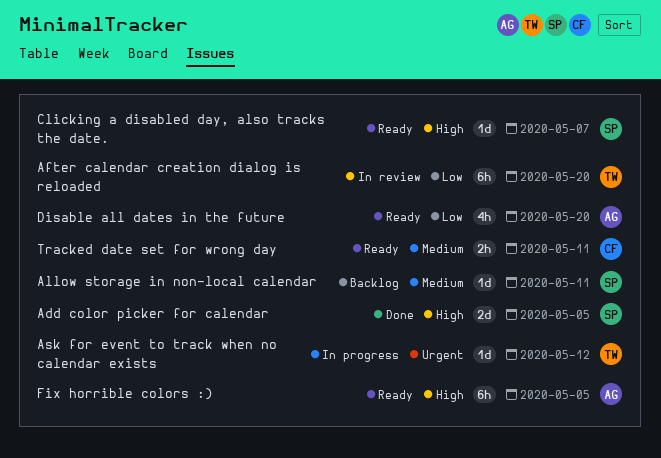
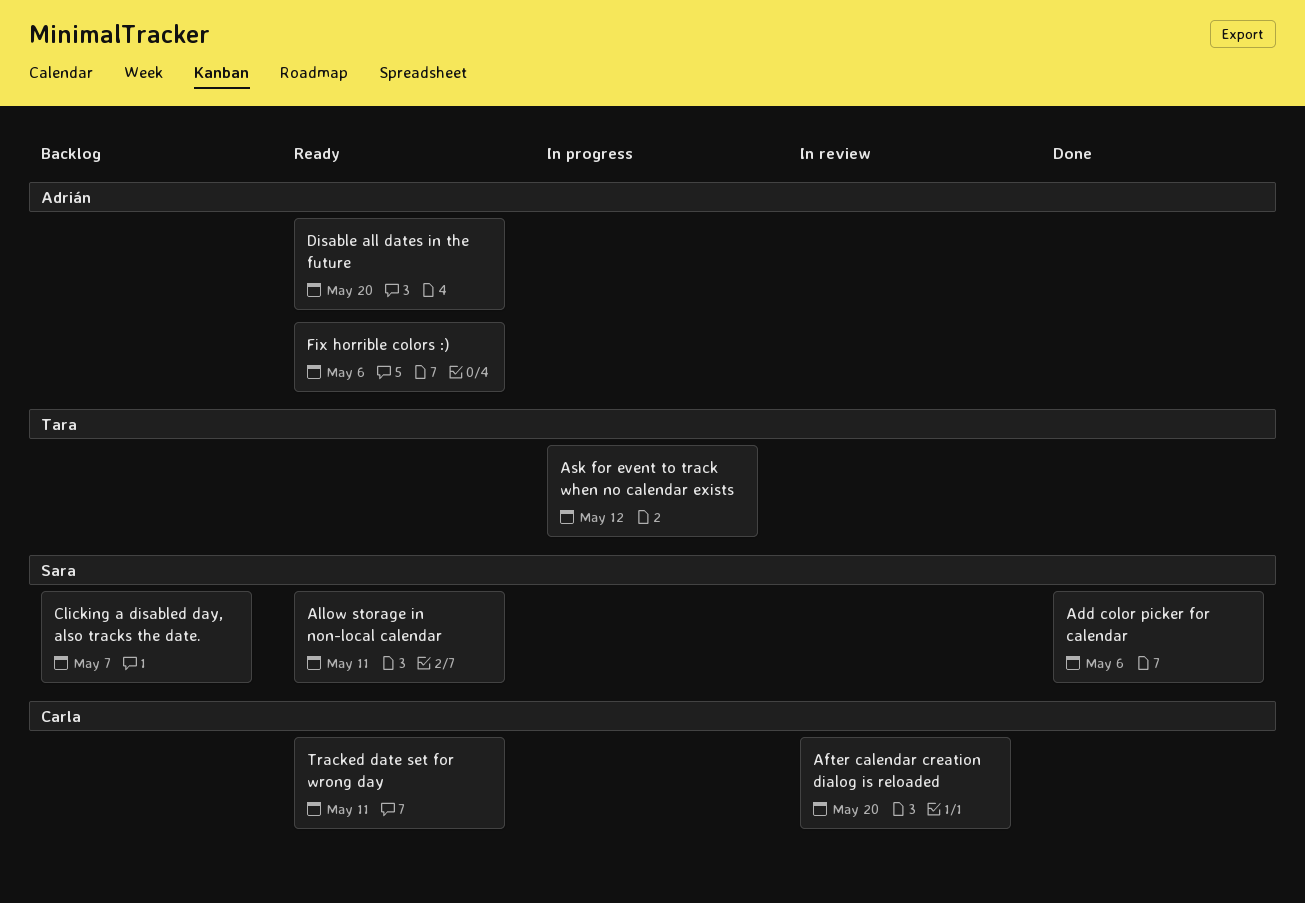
Add color picker for calendar, due: May 5 -> May 6
After calendar creation dialog is reloaded, owner: Tara -> Carla
Allow storage in non-local calendar, status: Backlog -> Ready
Clicking a disabled day, also tracks the date., status: Ready -> Backlog
Fix horrible colors :), due: May 5 -> May 6

